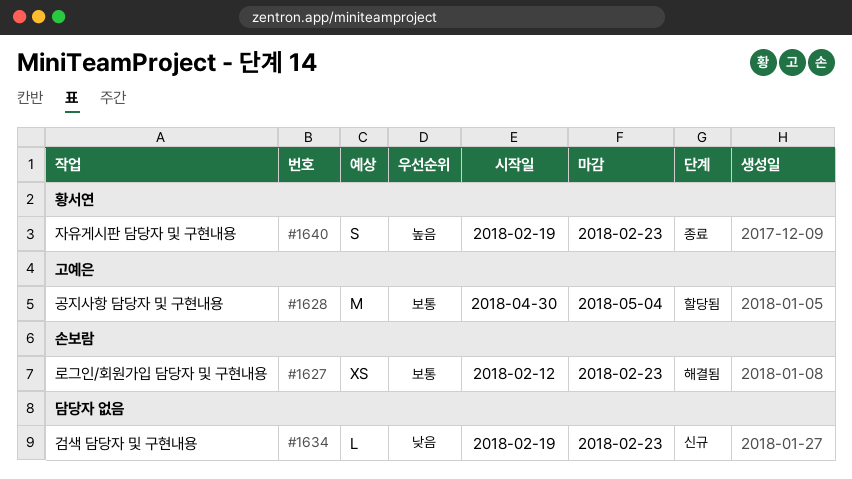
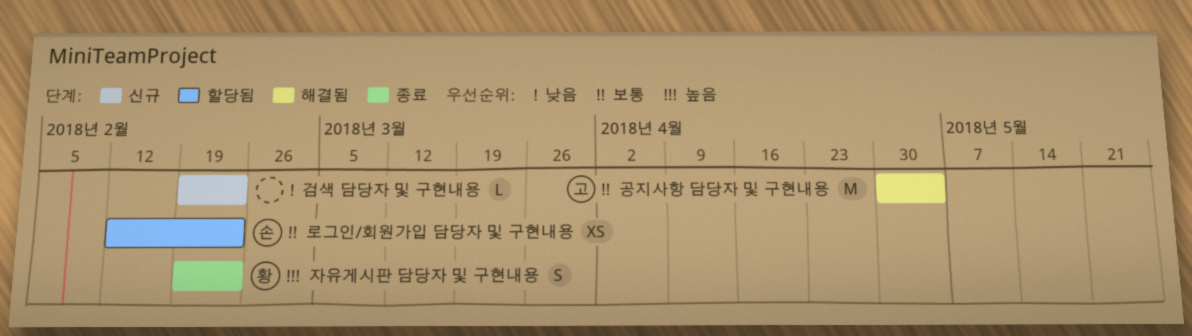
공지사항 담당자 및 구현내용, status: 할당됨 -> 해결됨
로그인/회원가입 담당자 및 구현내용, status: 해결됨 -> 할당됨

